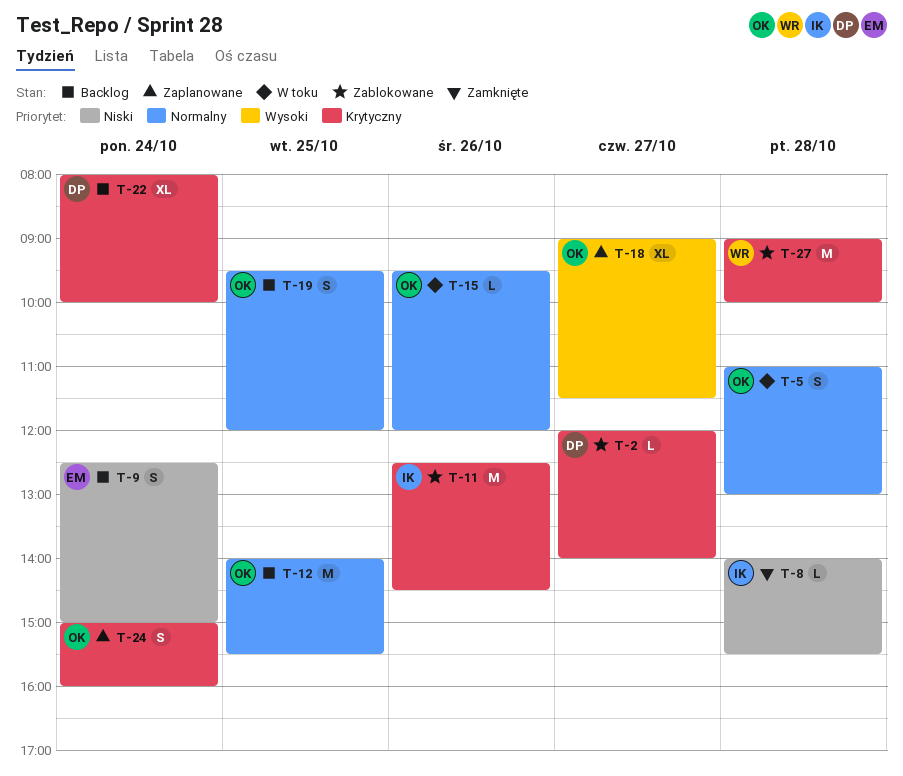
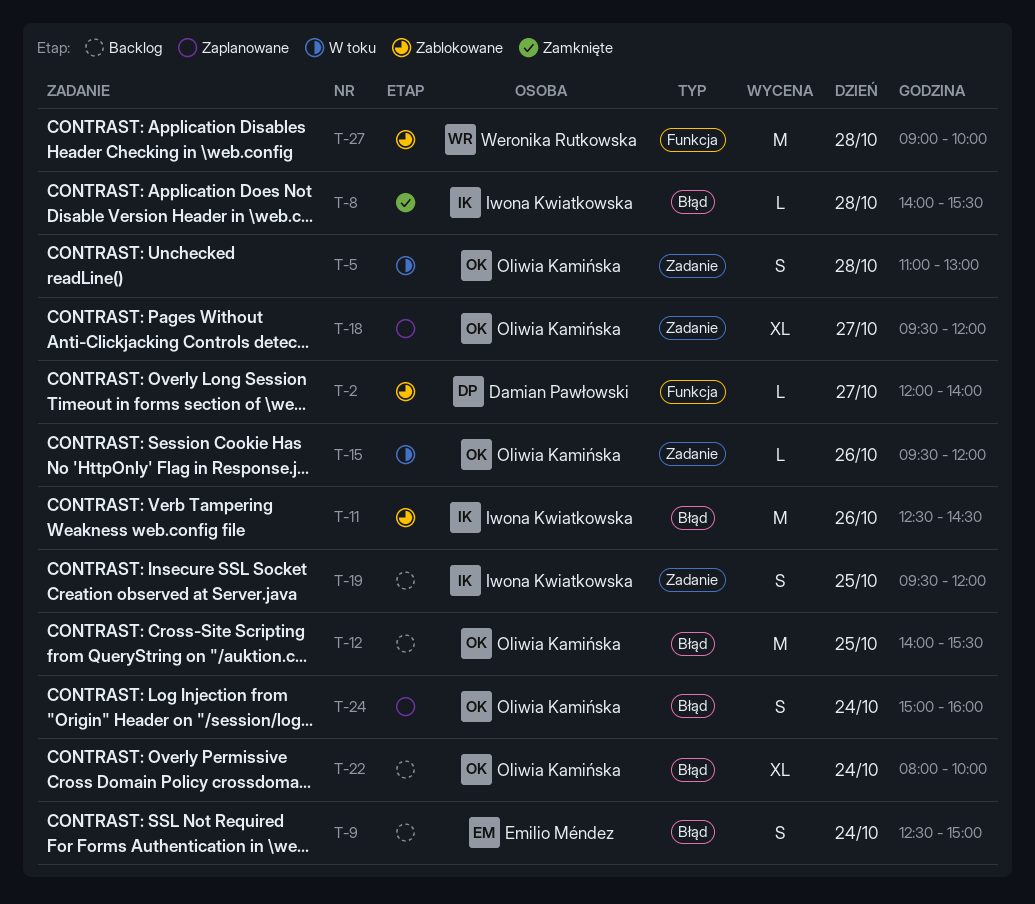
T-18, begins: 09:00 -> 09:30
T-18, ends: 11:30 -> 12:00
T-19, owner: Oliwia Kamińska -> Iwona Kwiatkowska
T-22, owner: Damian Pawłowski -> Oliwia Kamińska

